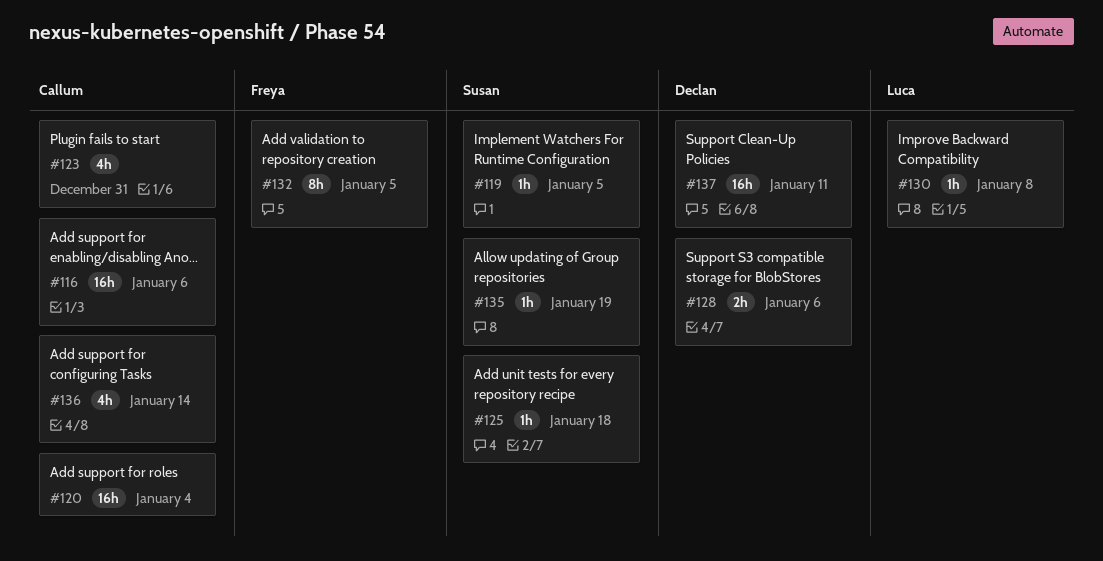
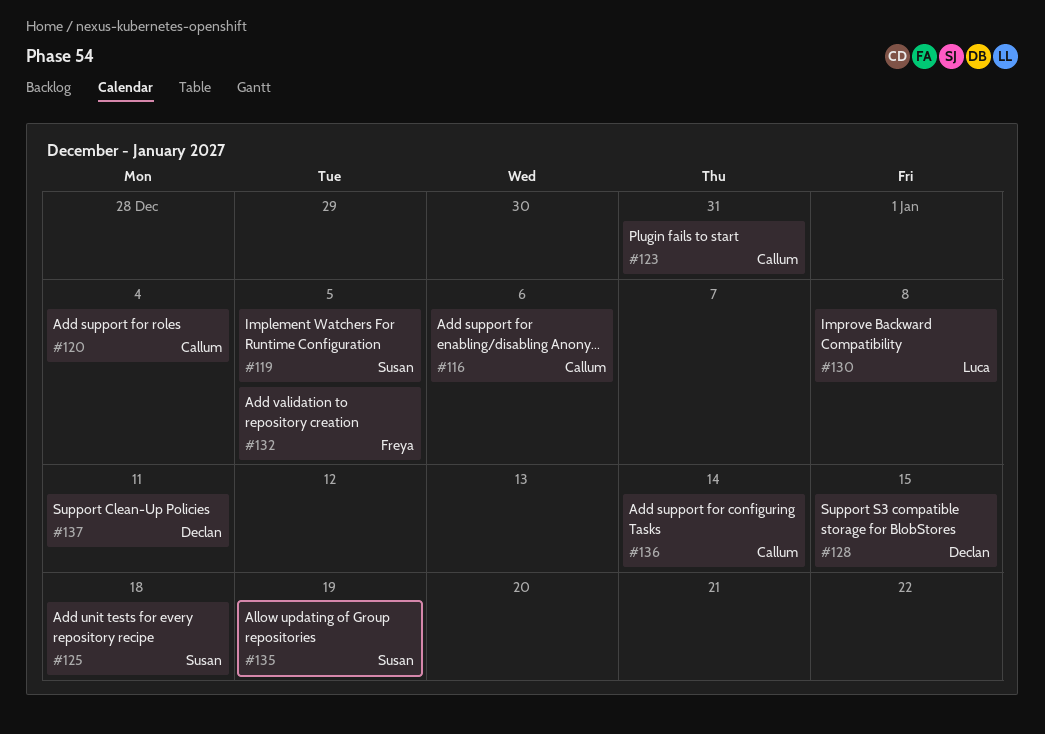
#128, due: Jan 6 -> Jan 15

